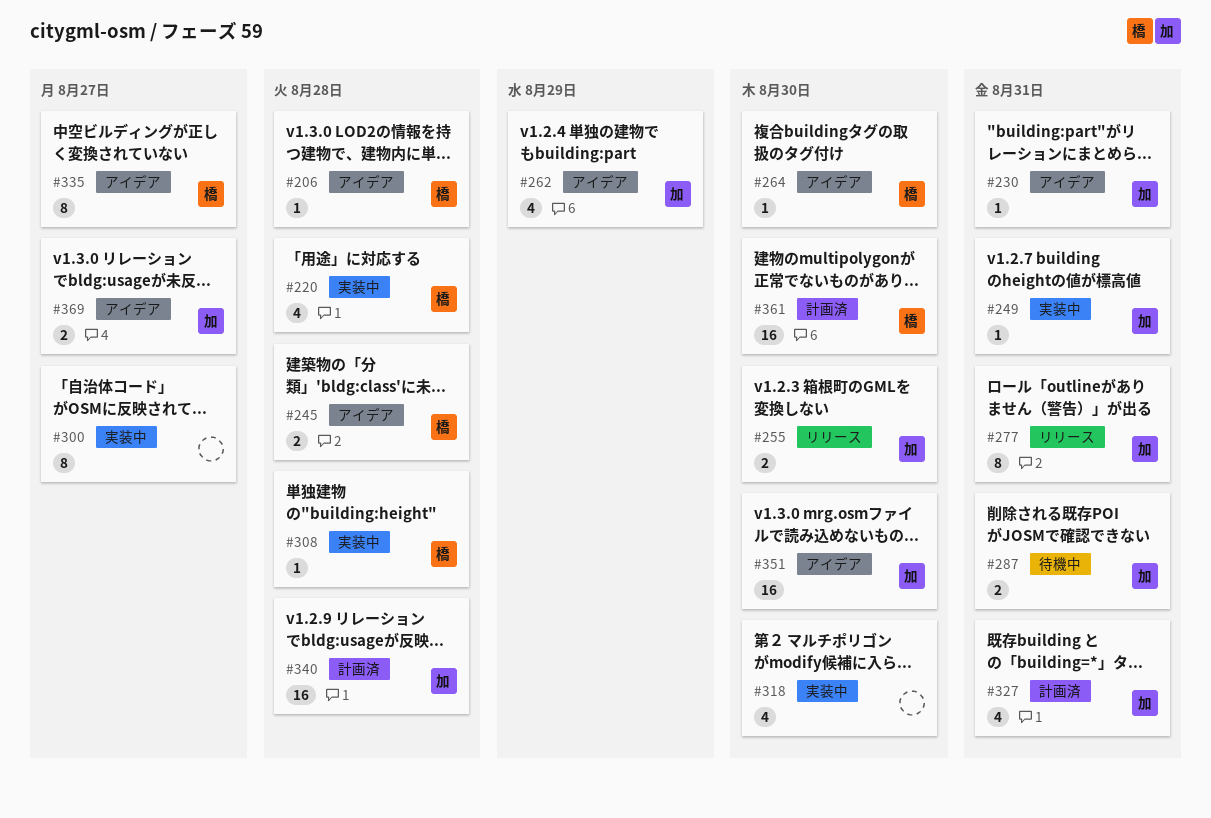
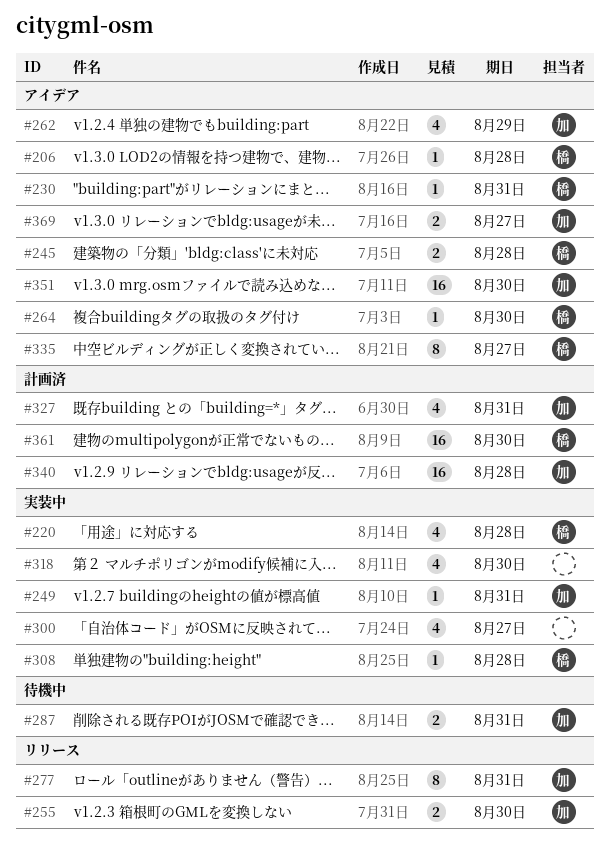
#230, owner: 加 -> 橋
#300, estimate: 8 -> 4

